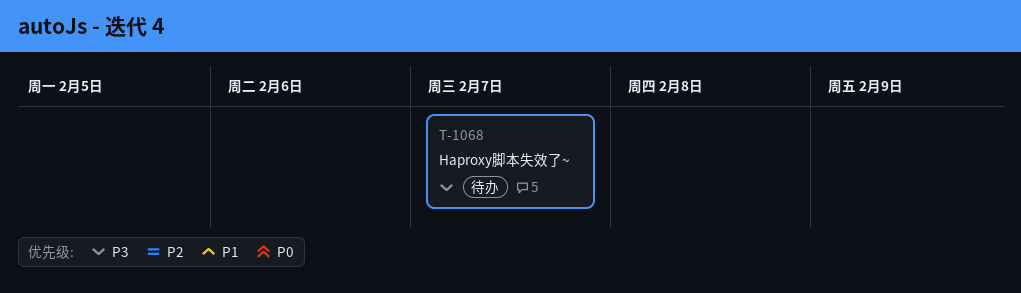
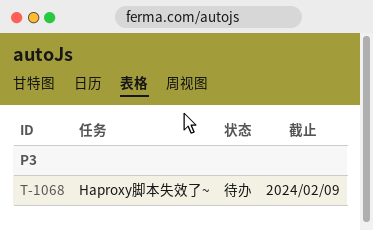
T-1068, due: Feb 7 -> Feb 9

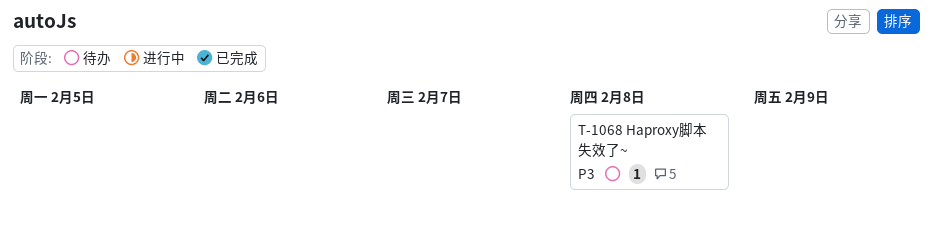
T-1068, due: Feb 9 -> Feb 8

